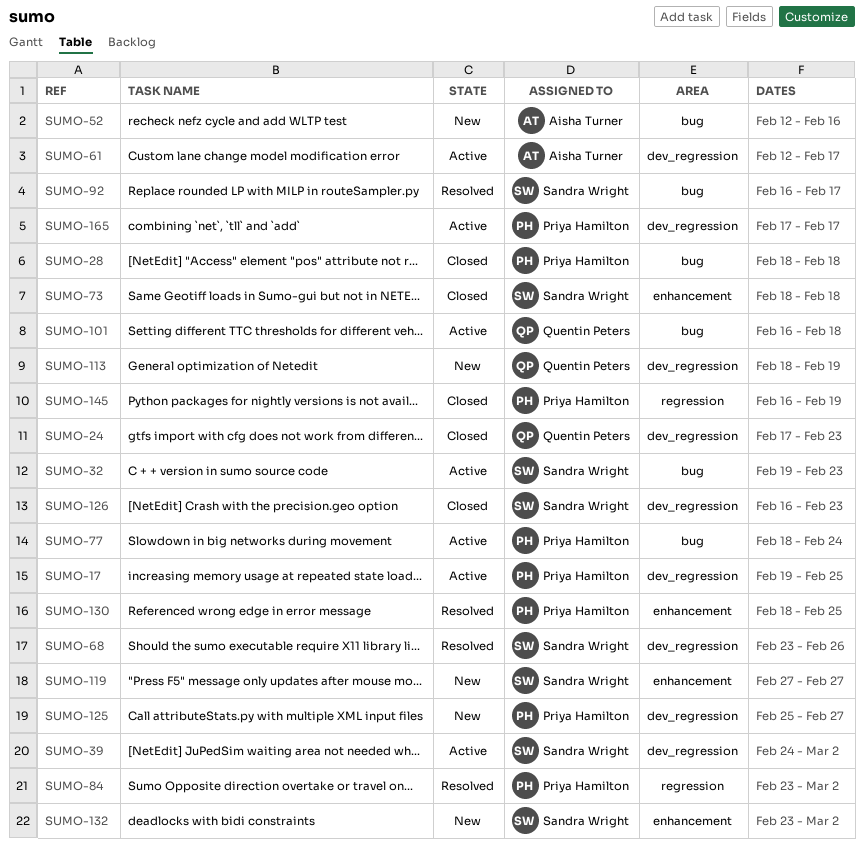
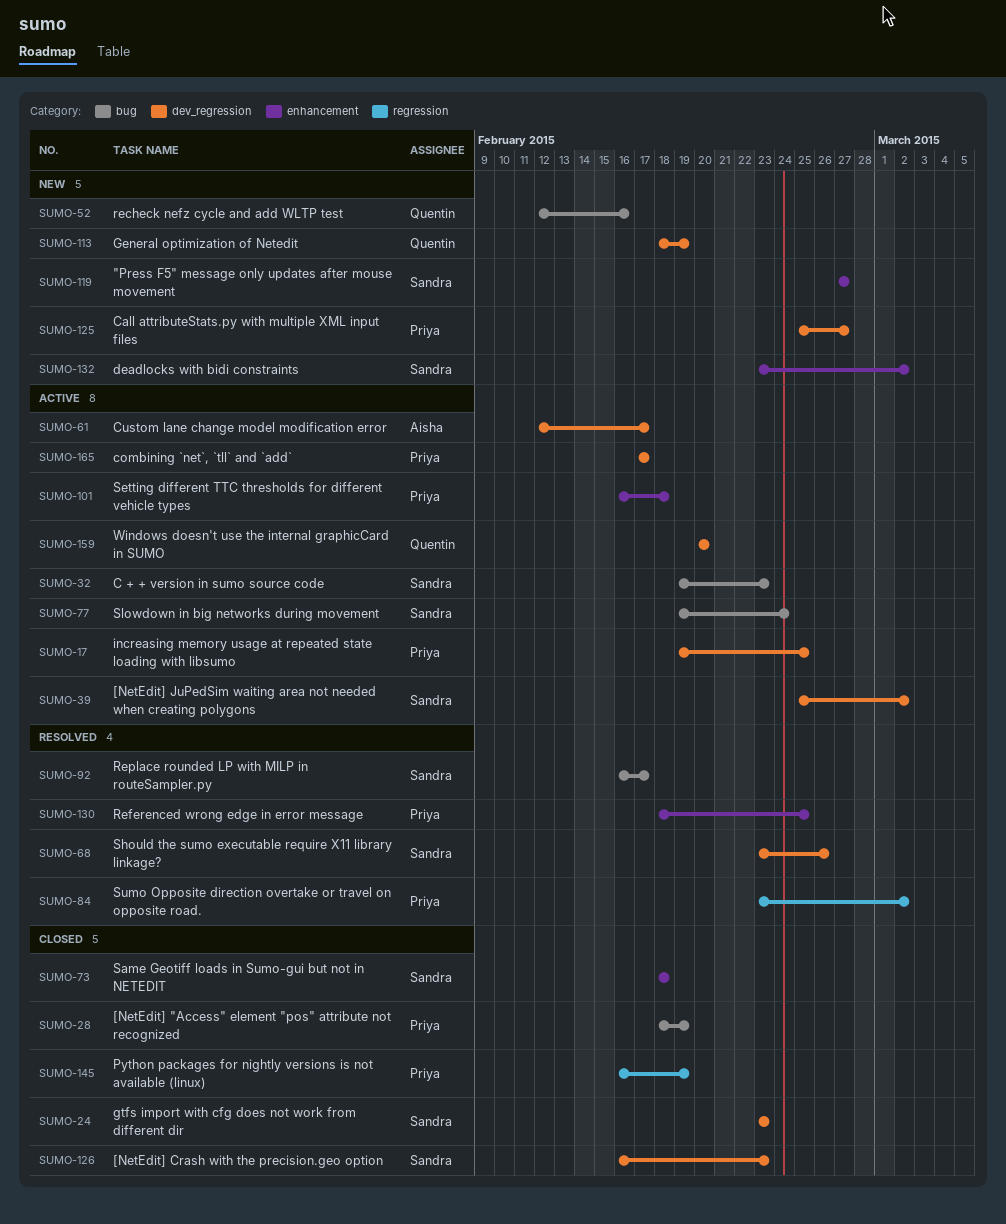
SUMO-24, owner: Quentin Peters -> Sandra Wright
SUMO-24, start: Feb 17 -> Feb 23
SUMO-28, due: Feb 18 -> Feb 19
SUMO-39, start: Feb 24 -> Feb 25
SUMO-52, owner: Aisha Turner -> Quentin Peters
SUMO-77, owner: Priya Hamilton -> Sandra Wright
SUMO-77, start: Feb 18 -> Feb 19
SUMO-101, owner: Quentin Peters -> Priya Hamilton
SUMO-101, label: bug -> enhancement
SUMO-159: none -> present

